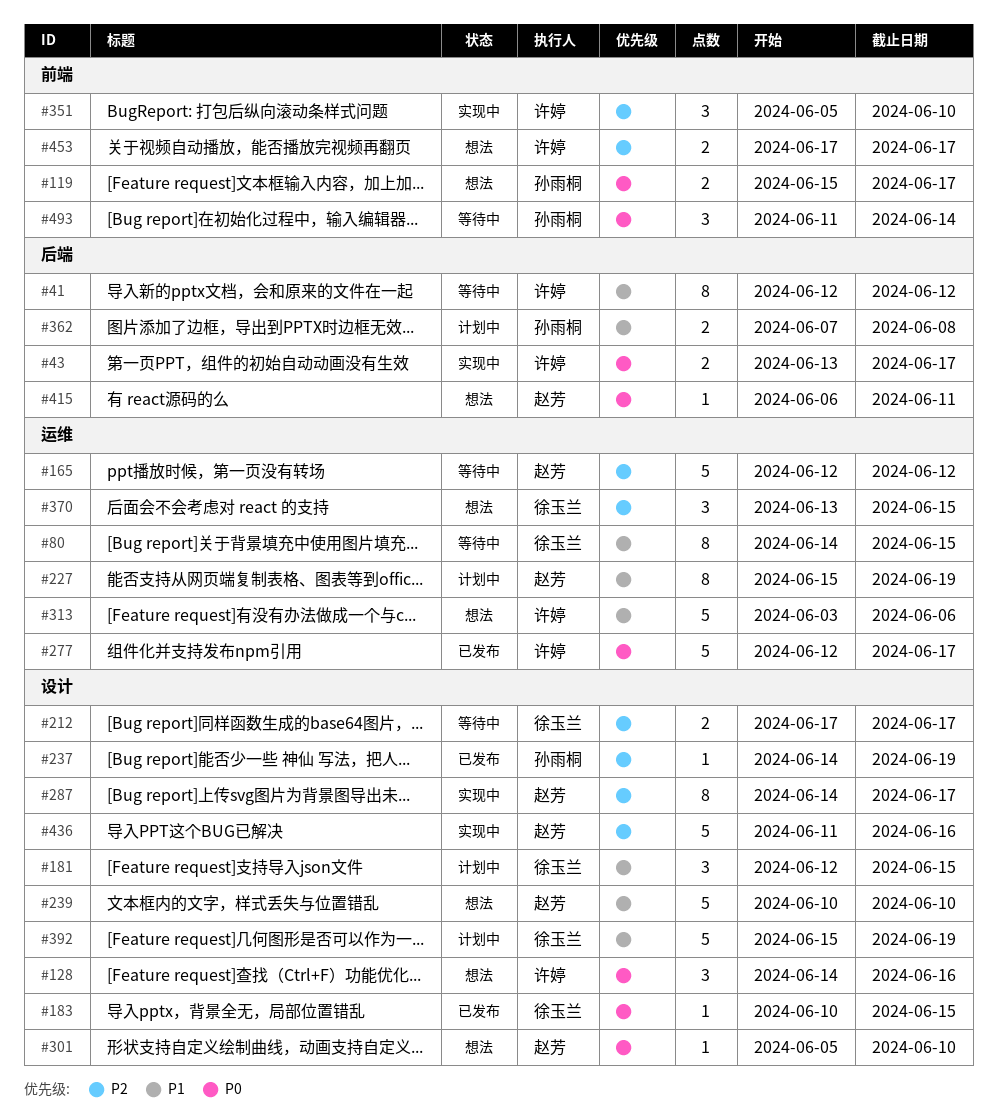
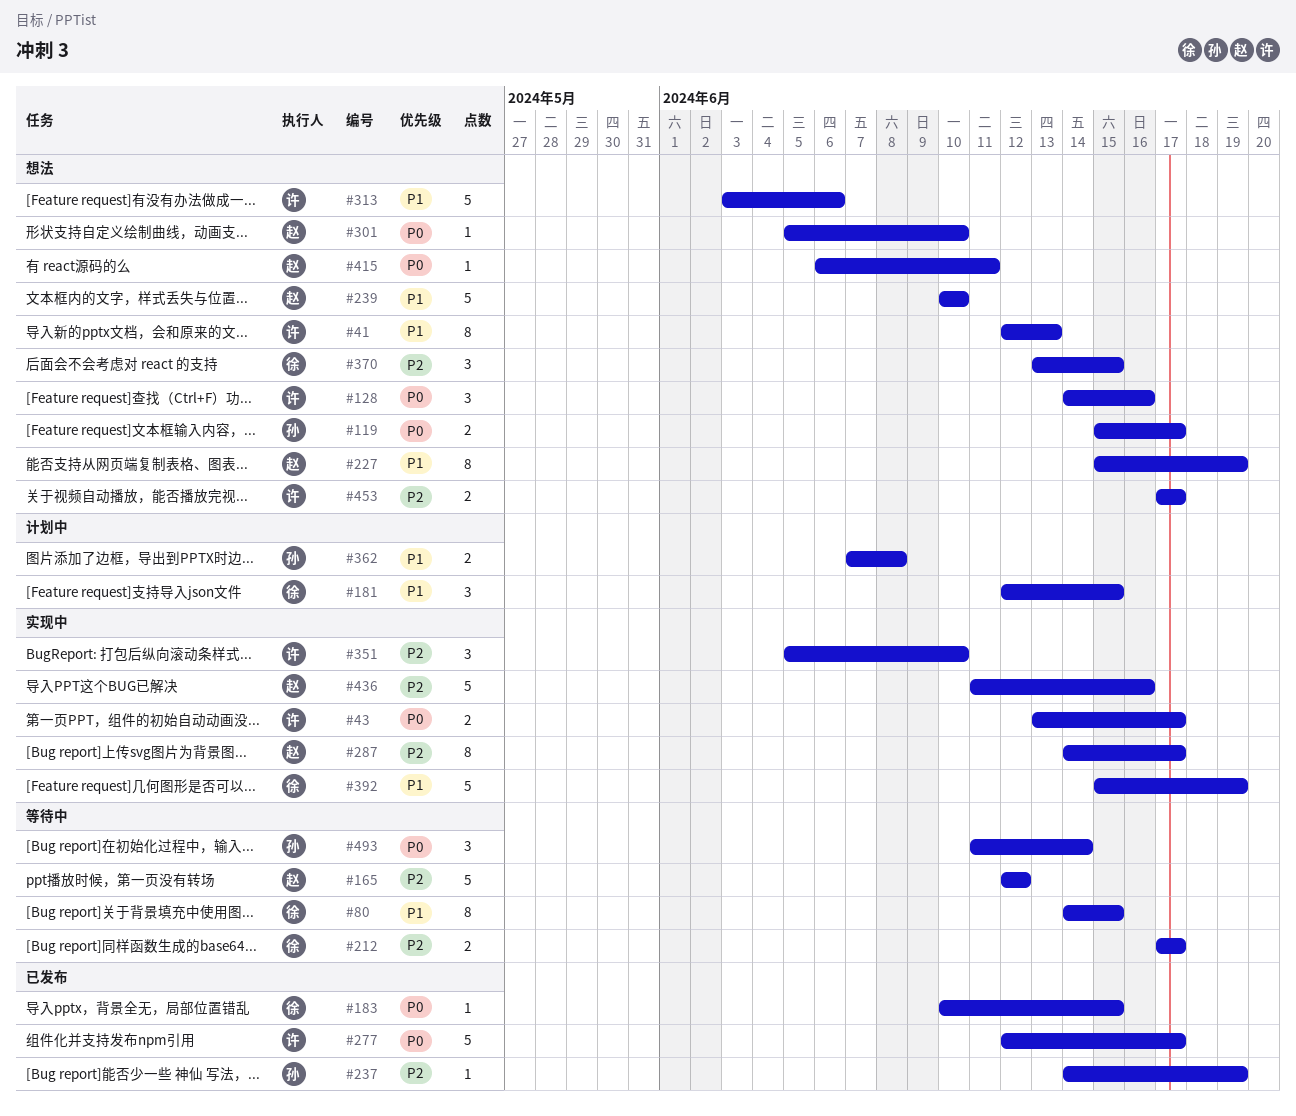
#41, status: 等待中 -> 想法
#41, due: Jun 12 -> Jun 13
#227, status: 计划中 -> 想法
#392, status: 计划中 -> 实现中

